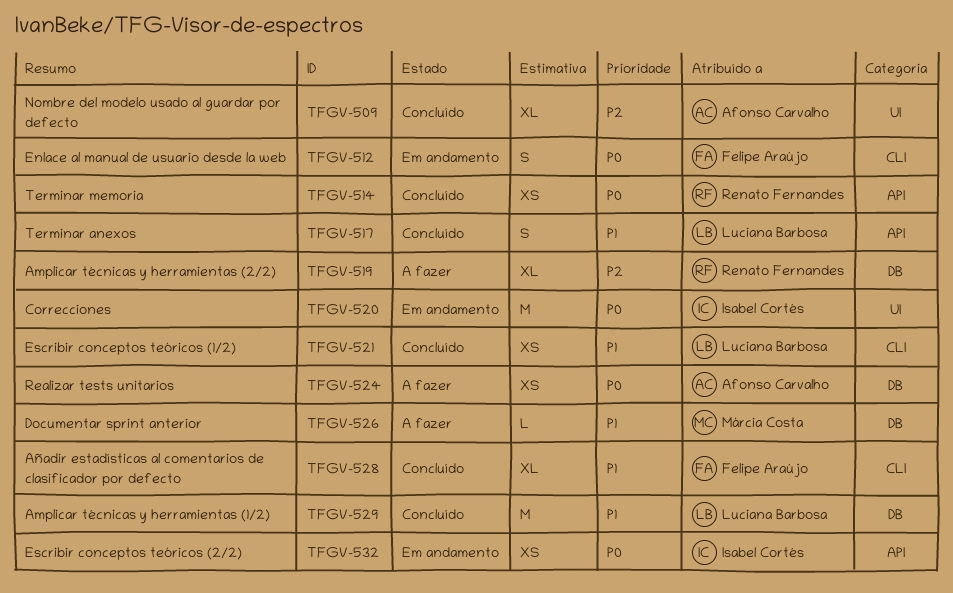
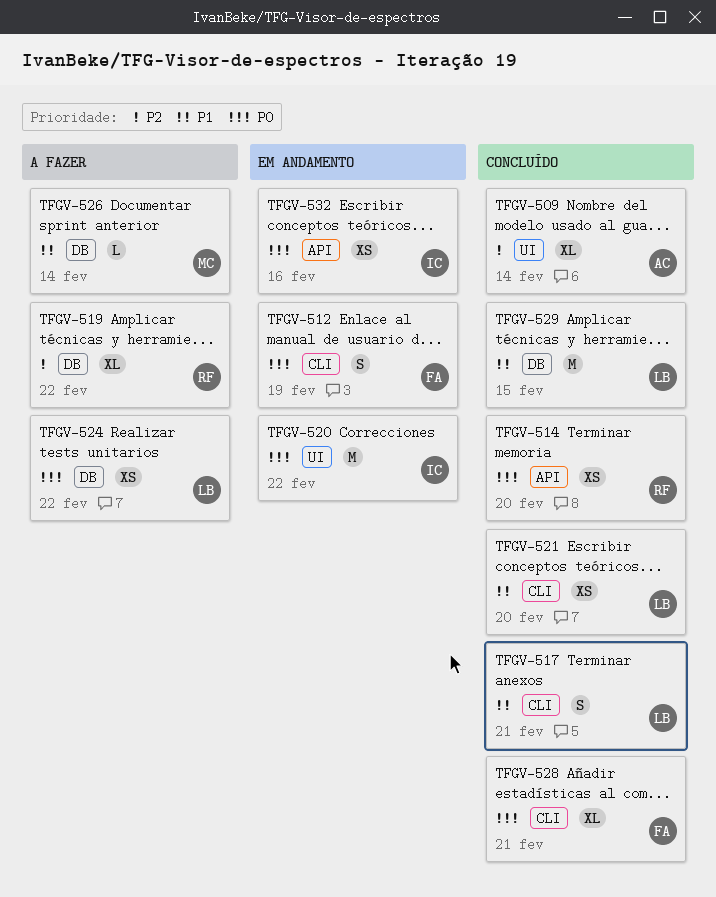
TFGV-517, label: API -> CLI
TFGV-524, owner: Afonso Carvalho -> Luciana Barbosa
TFGV-528, priority: P1 -> P0

